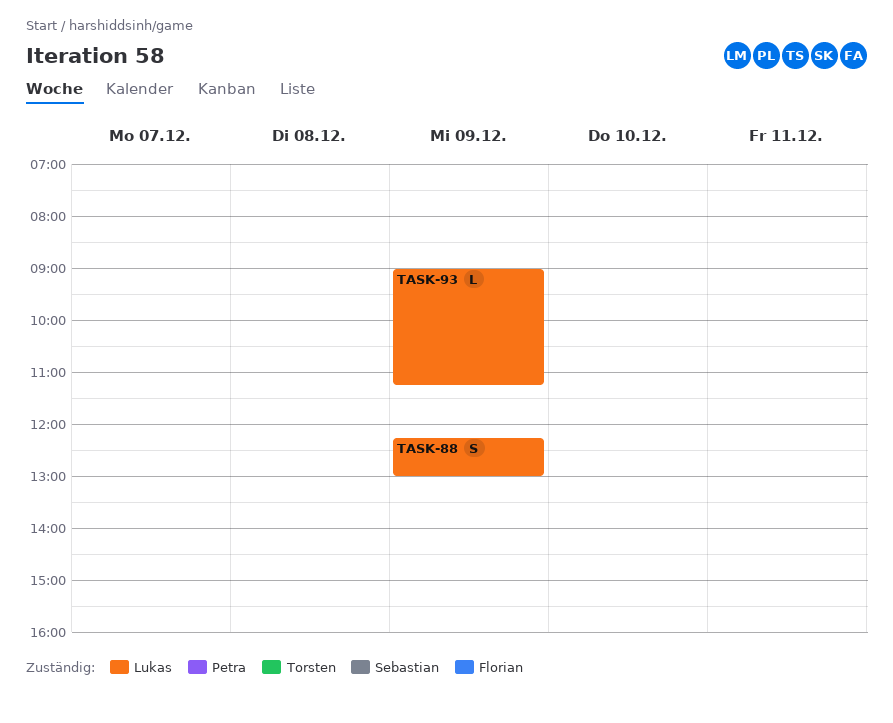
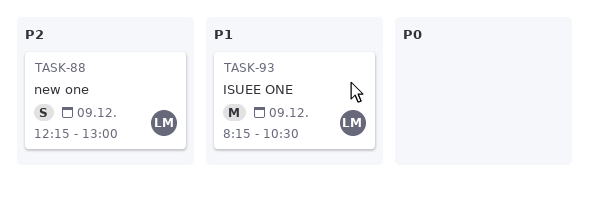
TASK-93, estimate: L -> M
TASK-93, begins: 09:00 -> 08:15
TASK-93, ends: 11:15 -> 10:30

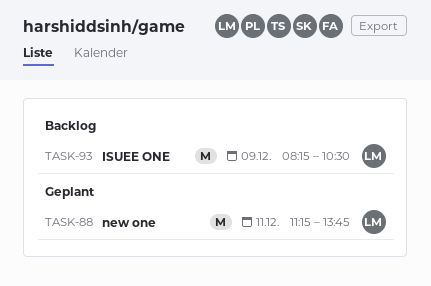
TASK-88, estimate: S -> M
TASK-88, day: Dec 9 -> Dec 11
TASK-88, begins: 12:15 -> 11:15
TASK-88, ends: 13:00 -> 13:45

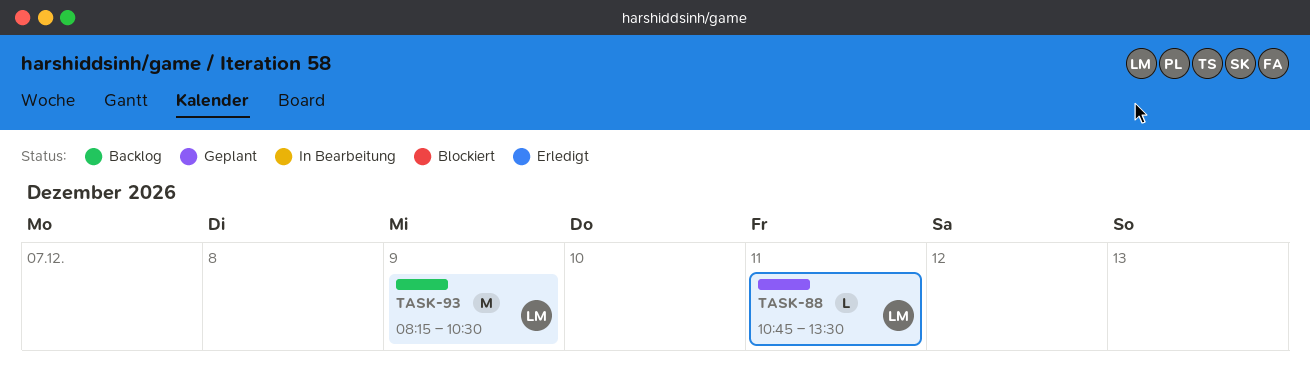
TASK-88, estimate: M -> L
TASK-88, begins: 11:15 -> 10:45
TASK-88, ends: 13:45 -> 13:30

